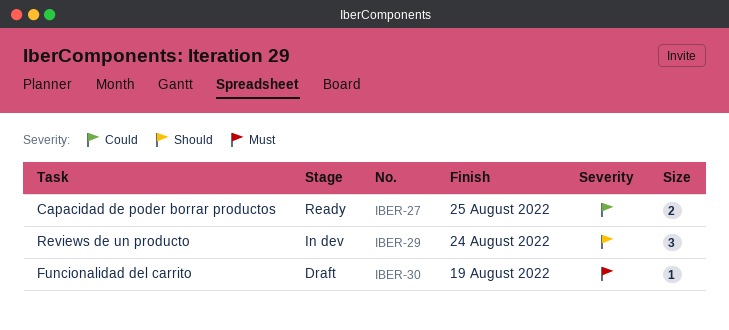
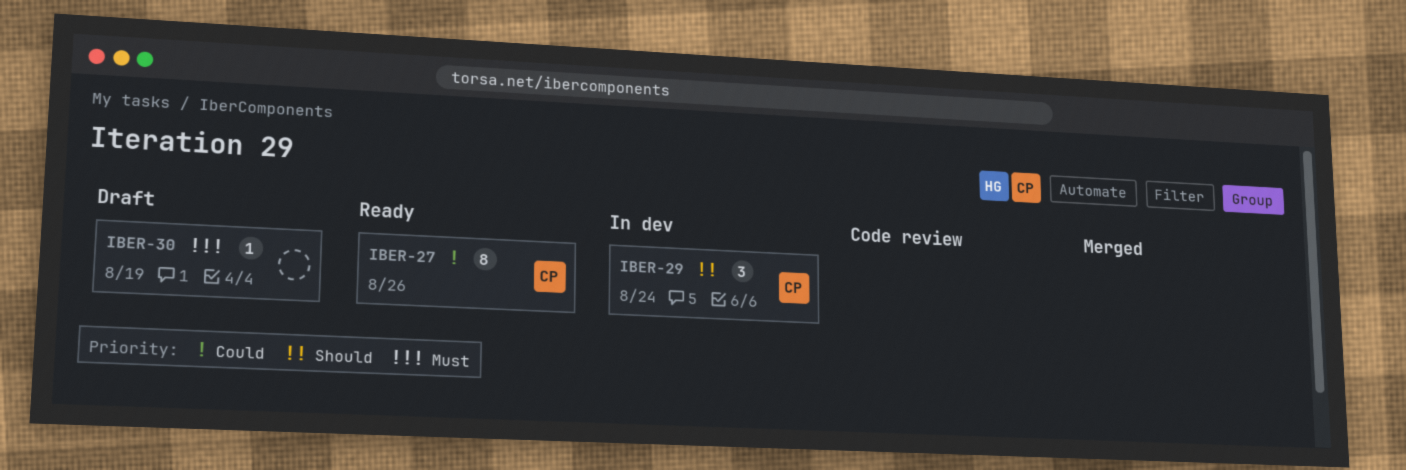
IBER-27, estimate: 2 -> 8
IBER-27, due: Aug 25 -> Aug 26

